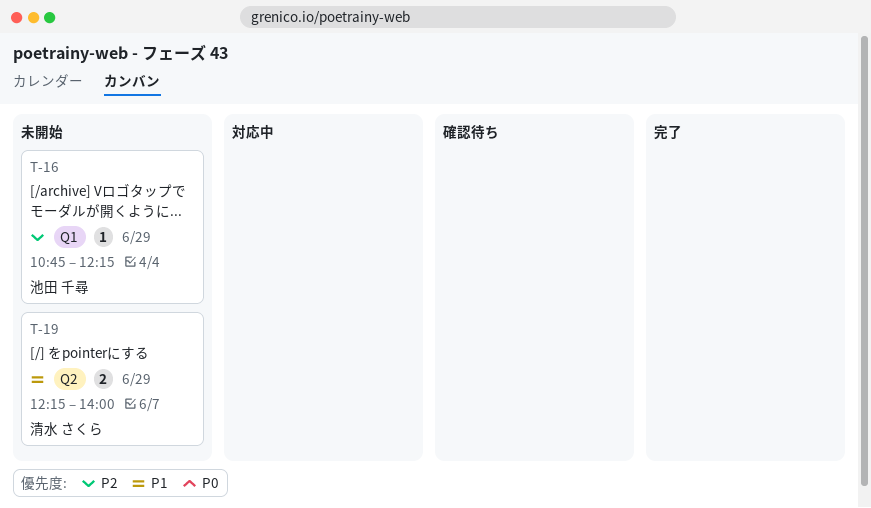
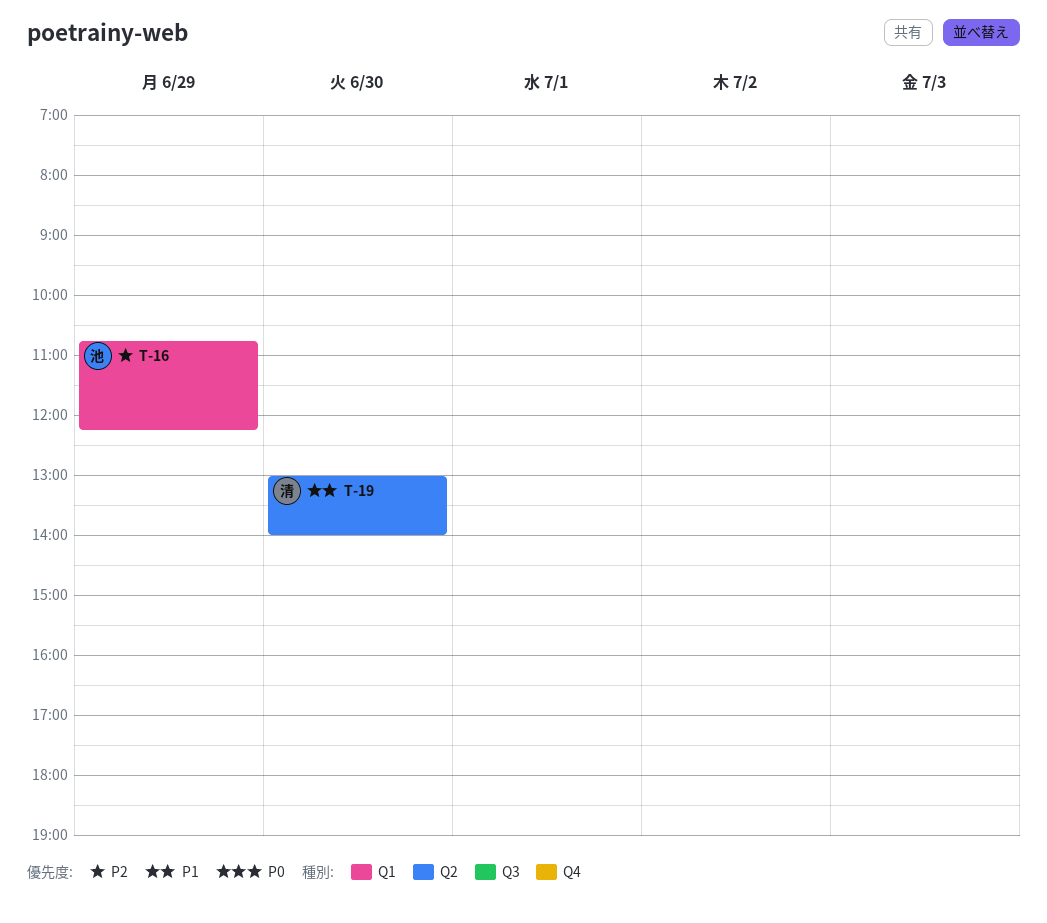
T-19, day: Jun 29 -> Jun 30
T-19, begins: 12:15 -> 13:00

